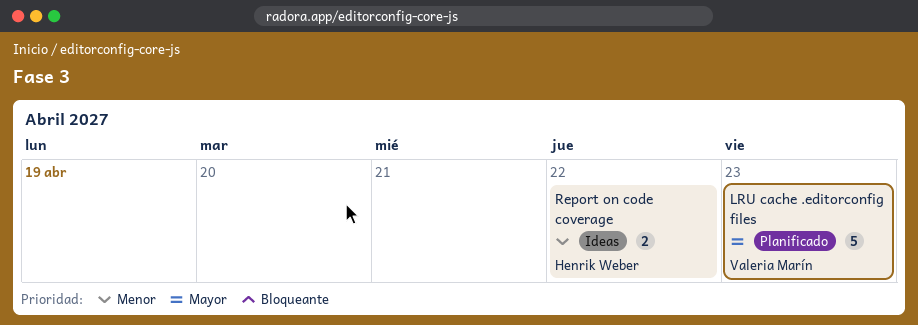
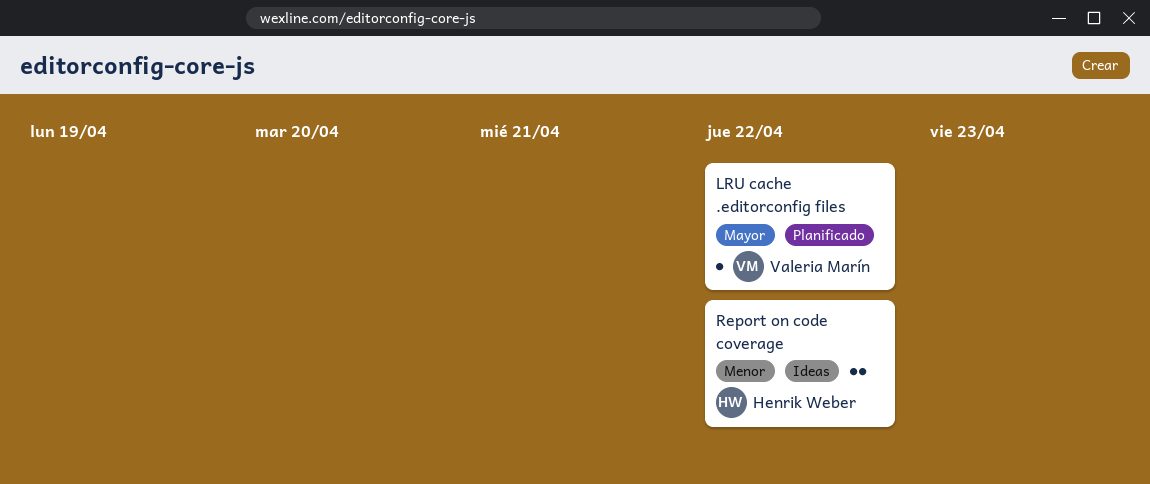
LRU cache .editorconfig files, estimate: 5 -> 1
LRU cache .editorconfig files, due: Apr 23 -> Apr 22

